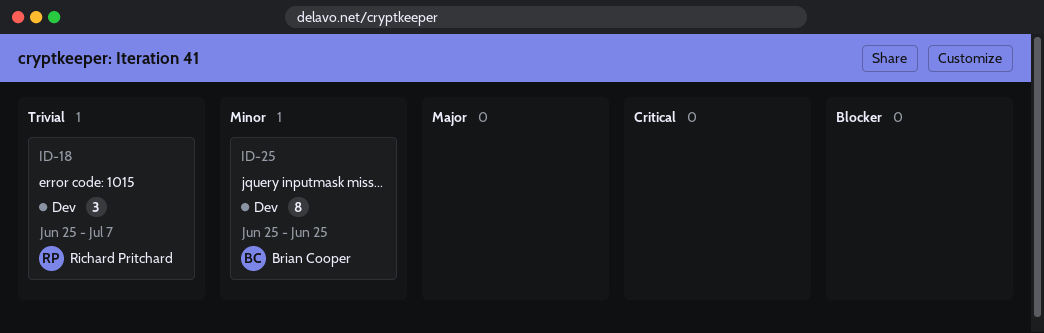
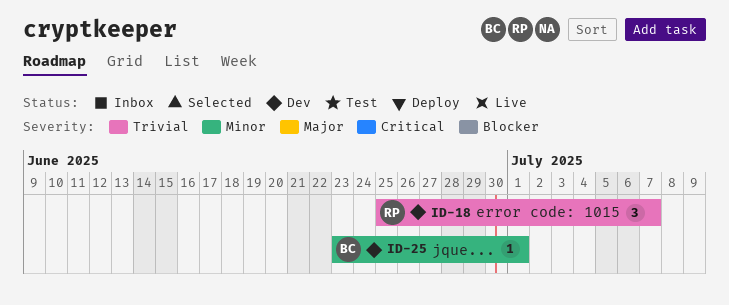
ID-25, estimate: 8 -> 1
ID-25, start: Jun 25 -> Jun 23
ID-25, due: Jun 25 -> Jul 1

